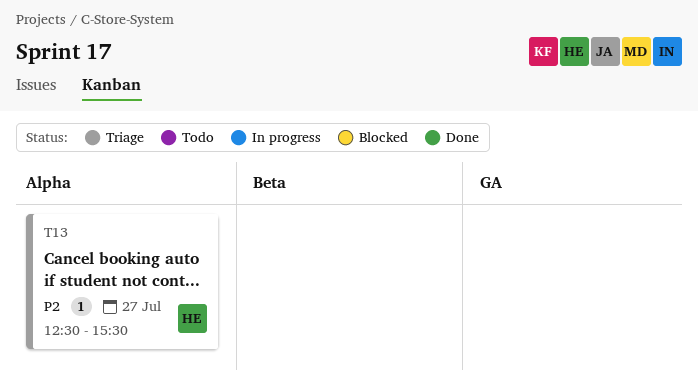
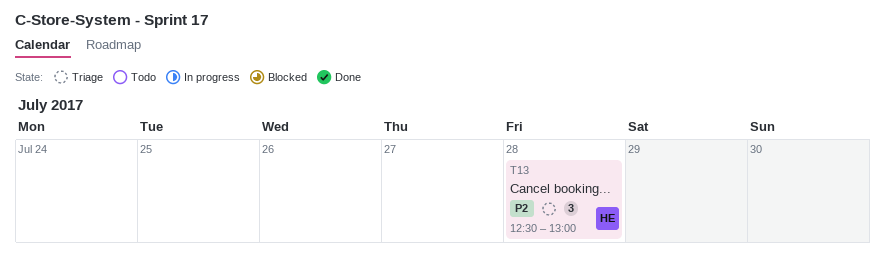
T13, estimate: 1 -> 3
T13, day: Jul 27 -> Jul 28
T13, ends: 15:30 -> 13:00

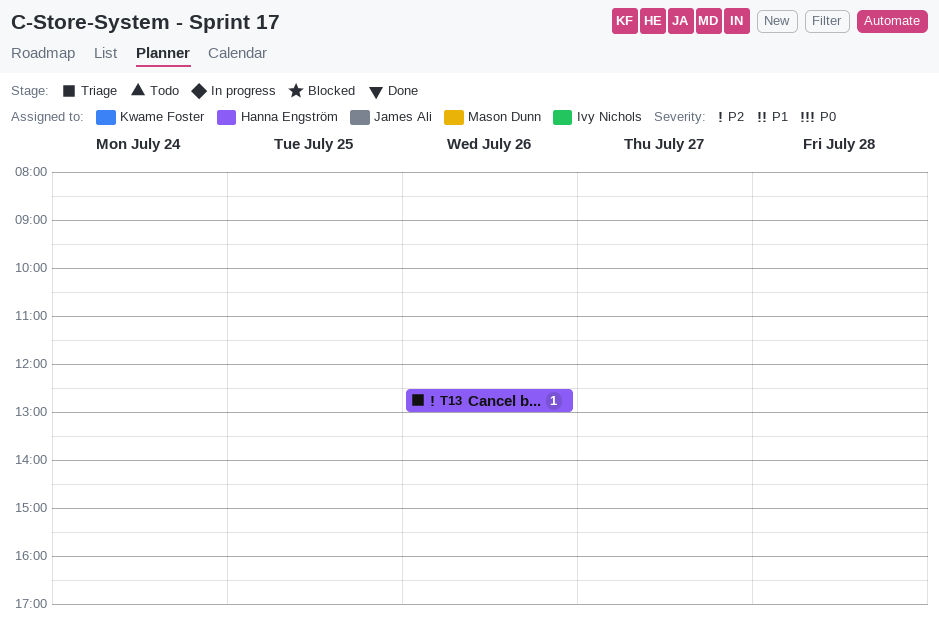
T13, estimate: 3 -> 1
T13, day: Jul 28 -> Jul 26

